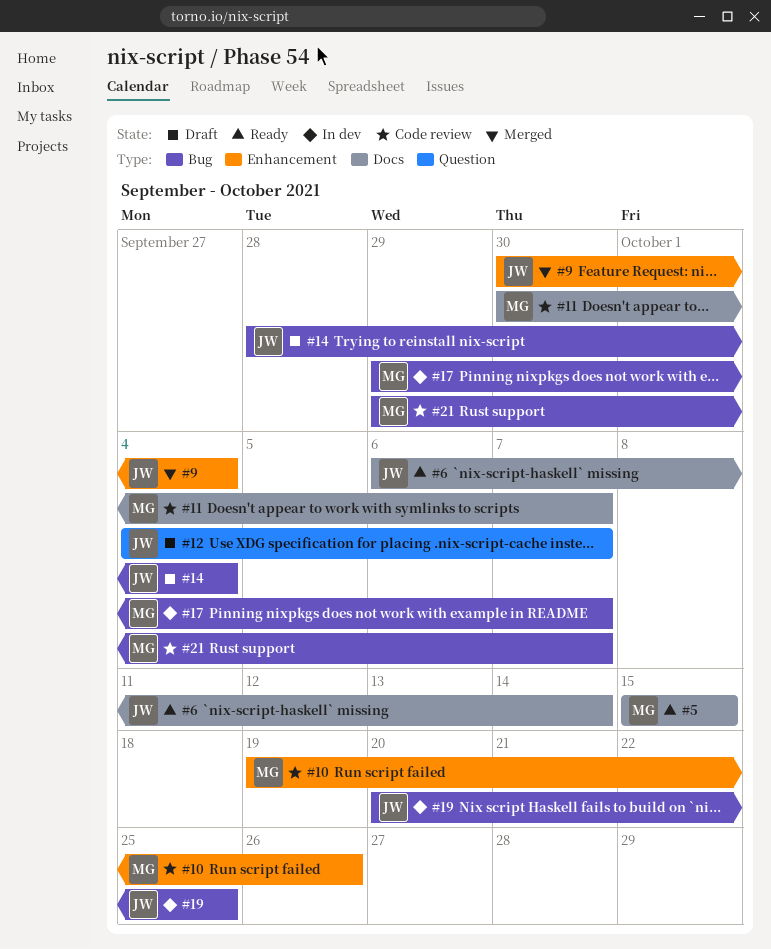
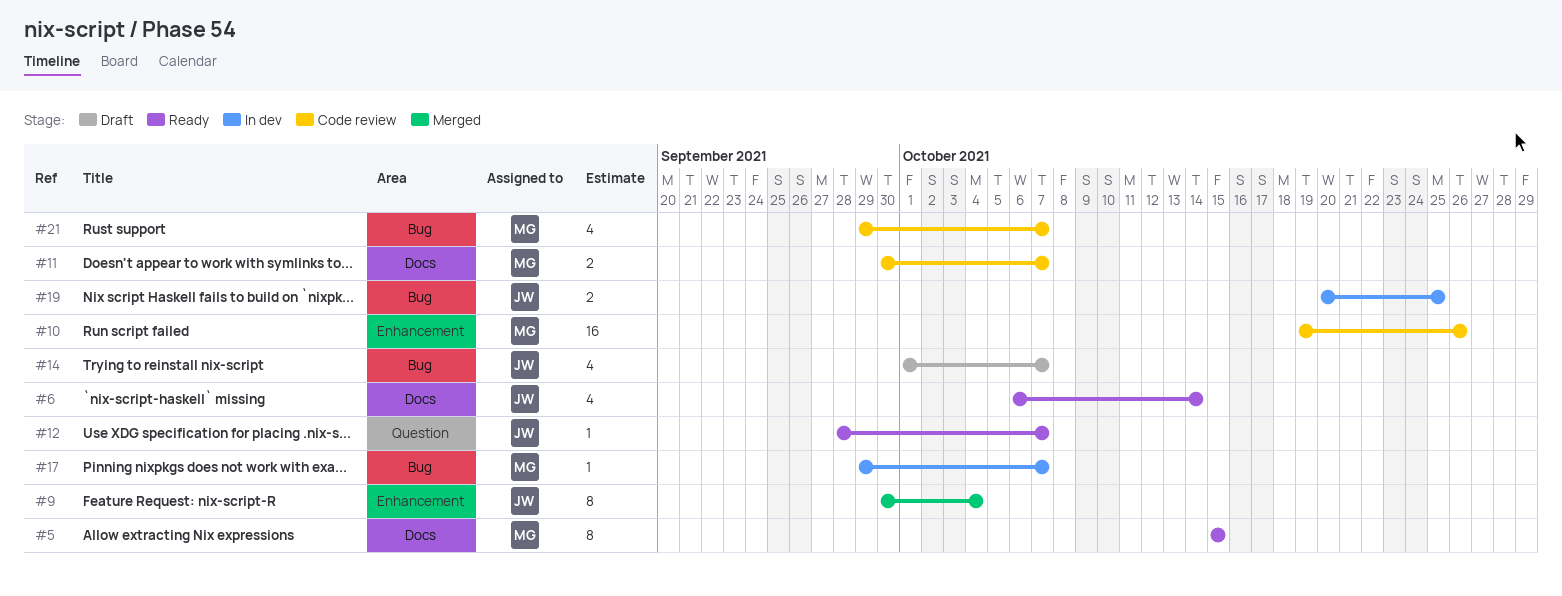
#12, status: Draft -> Ready
#12, start: Oct 4 -> Sep 28
#14, start: Sep 28 -> Oct 1
#14, due: Oct 4 -> Oct 7

